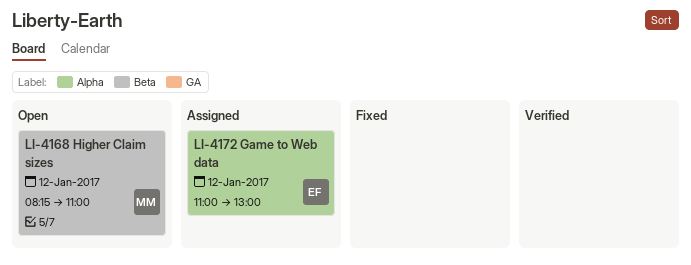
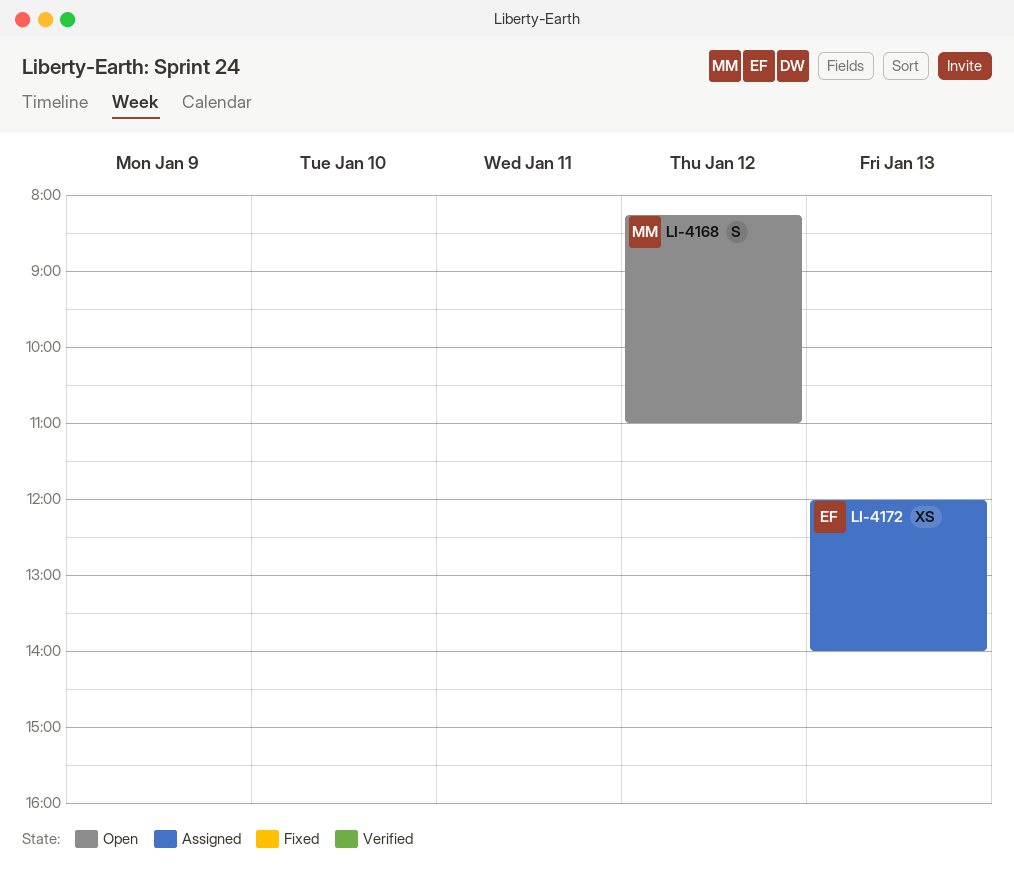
LI-4172, day: Jan 12 -> Jan 13
LI-4172, begins: 11:00 -> 12:00
LI-4172, ends: 13:00 -> 14:00

